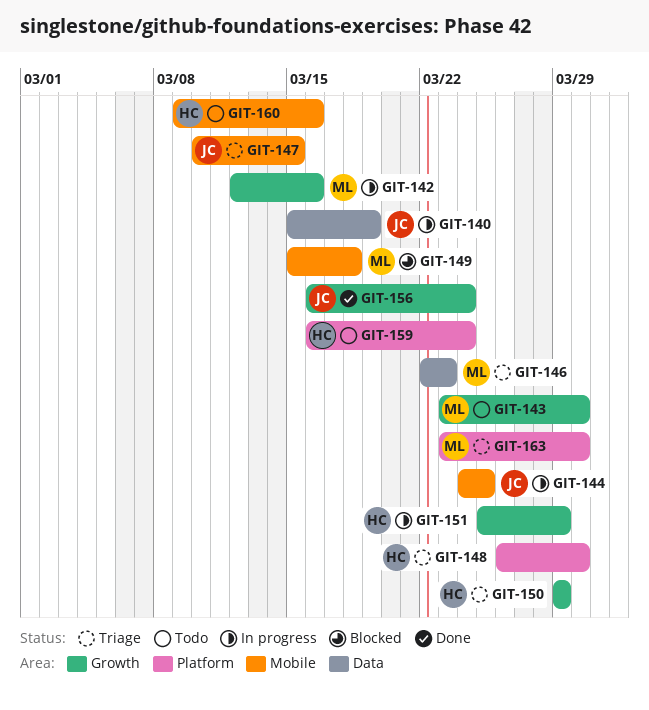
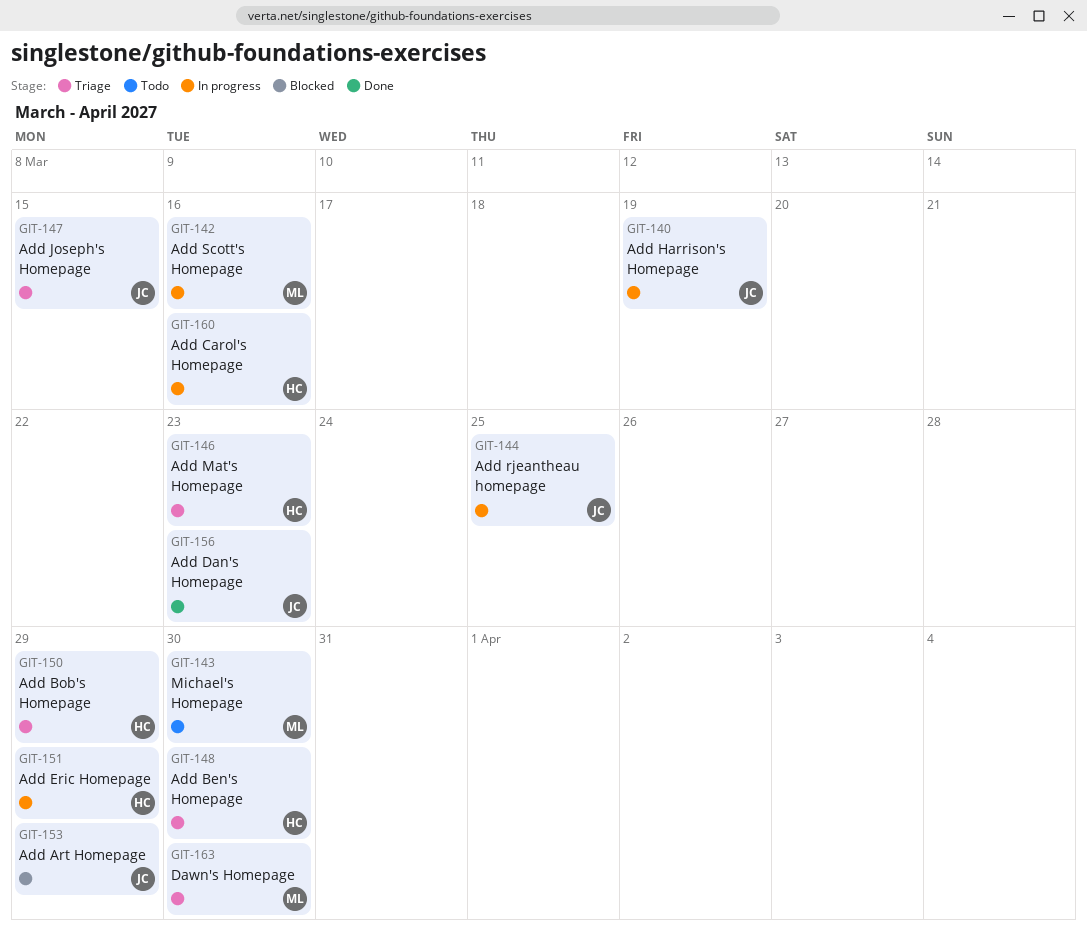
GIT-146, owner: ML -> HC
GIT-149: present -> none
GIT-153: none -> present
GIT-156, due: Mar 24 -> Mar 23
GIT-159: present -> none
GIT-160, status: Todo -> In progress

